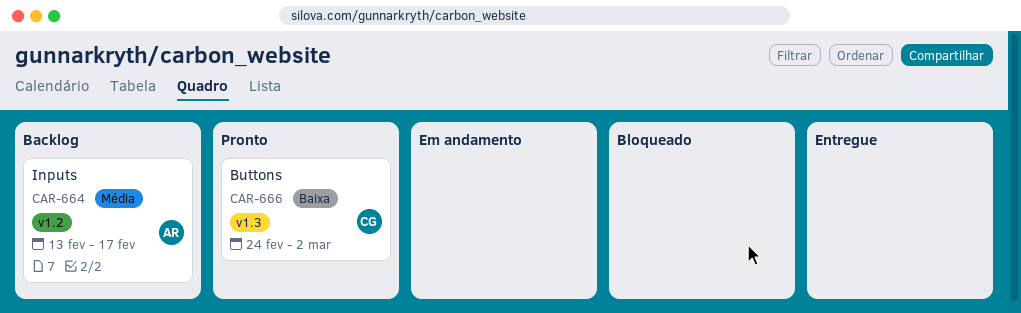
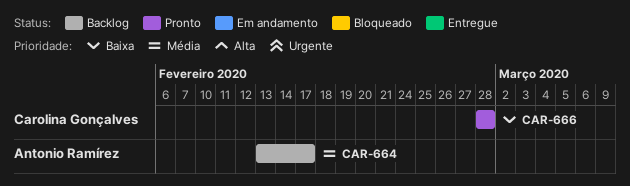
CAR-666, start: Feb 24 -> Feb 28
CAR-666, due: Mar 2 -> Feb 28

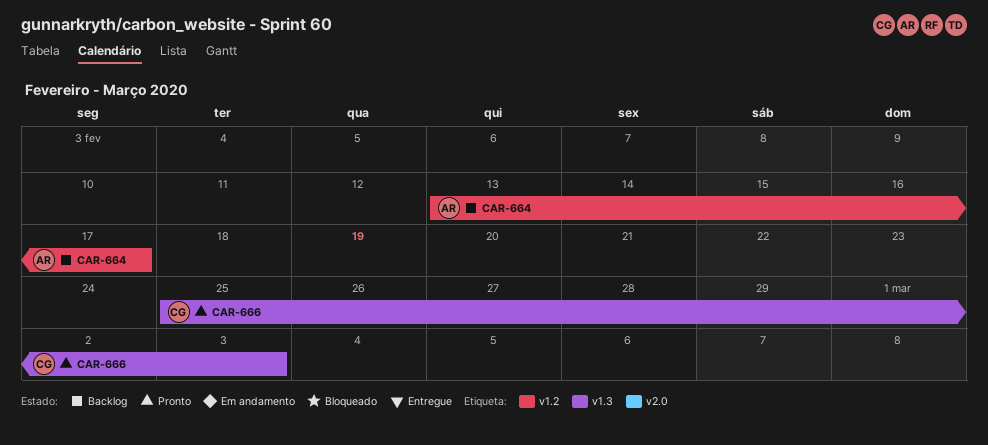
CAR-666, start: Feb 28 -> Feb 25
CAR-666, due: Feb 28 -> Mar 3

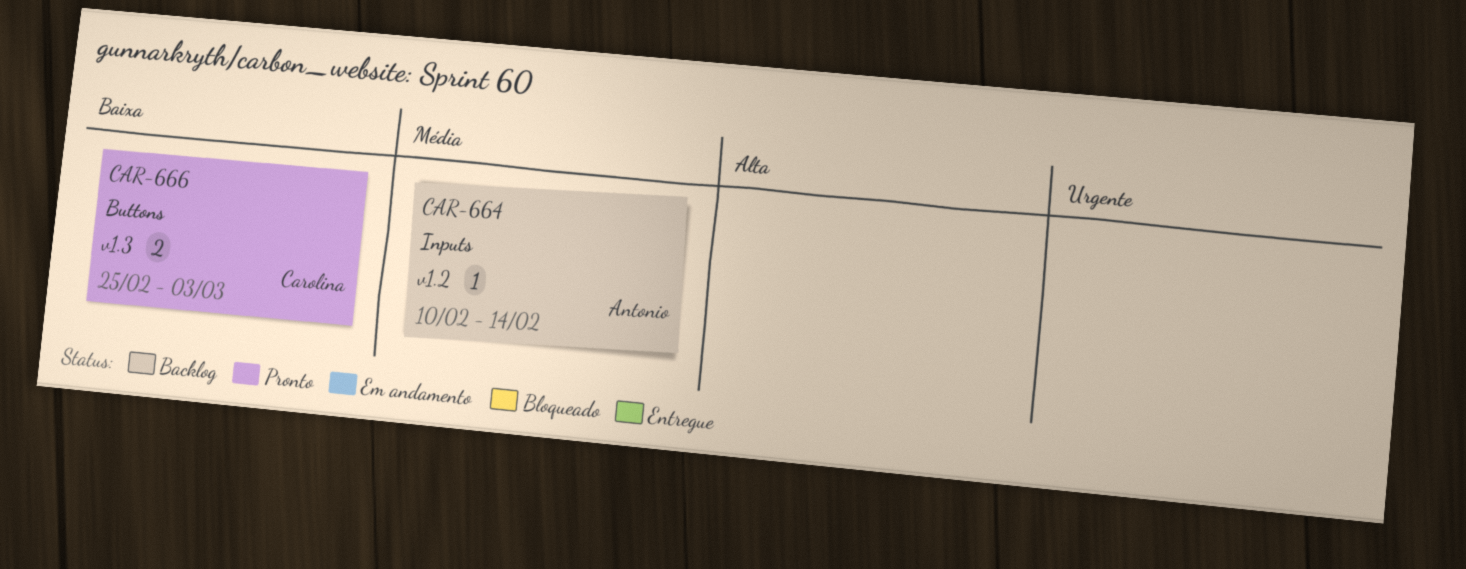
CAR-664, start: Feb 13 -> Feb 10
CAR-664, due: Feb 17 -> Feb 14

